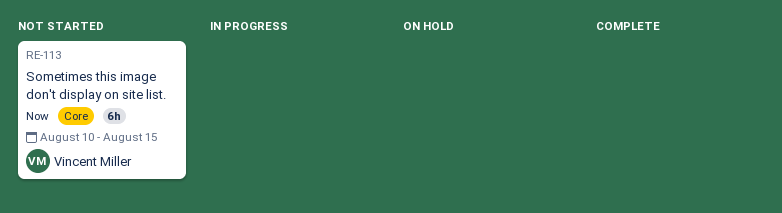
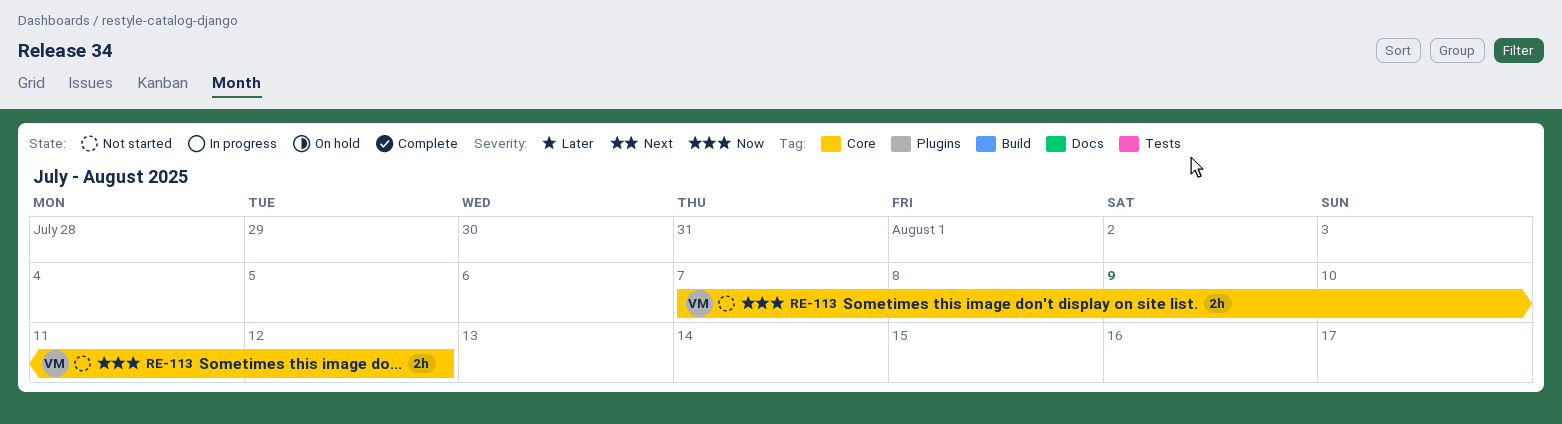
RE-113, estimate: 6h -> 2h
RE-113, start: Aug 10 -> Aug 7
RE-113, due: Aug 15 -> Aug 12

